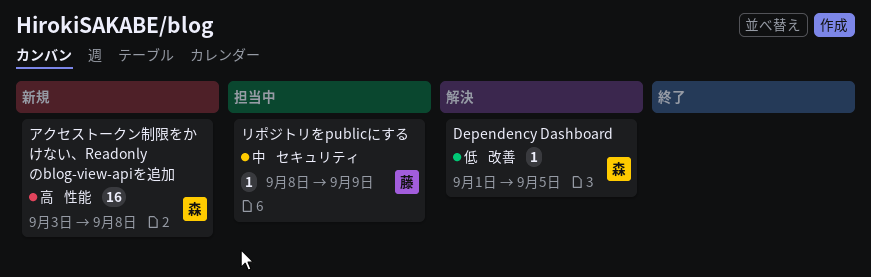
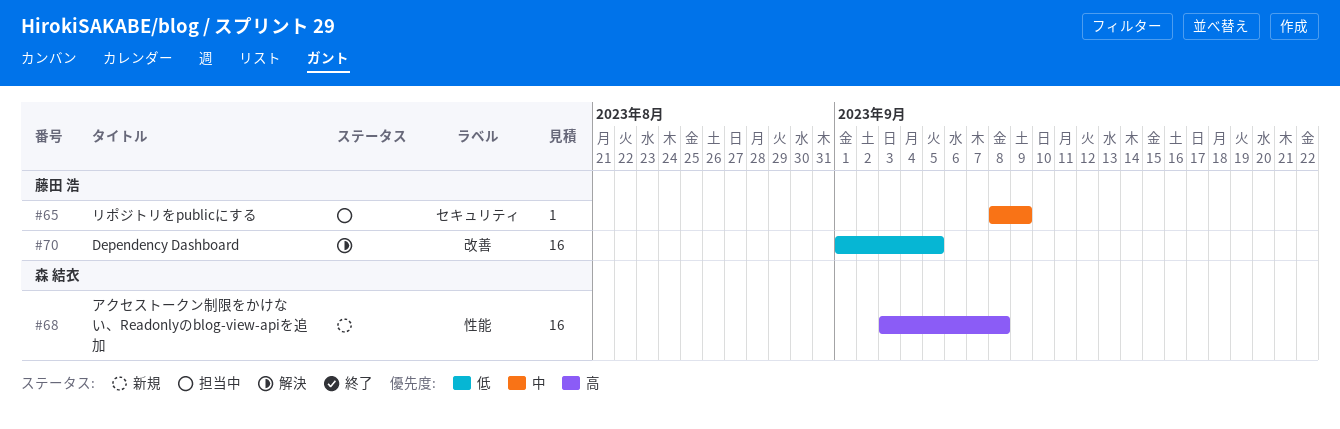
Dependency Dashboard, owner: 森 結衣 -> 藤田 浩
Dependency Dashboard, estimate: 1 -> 16

